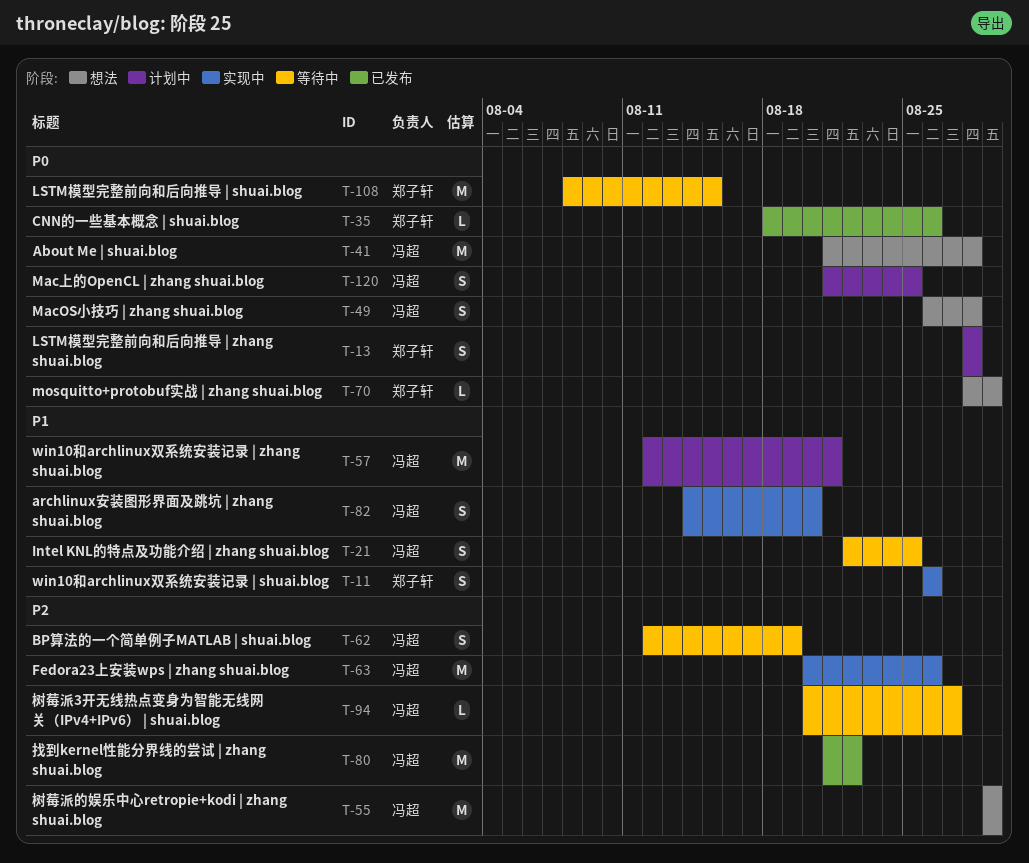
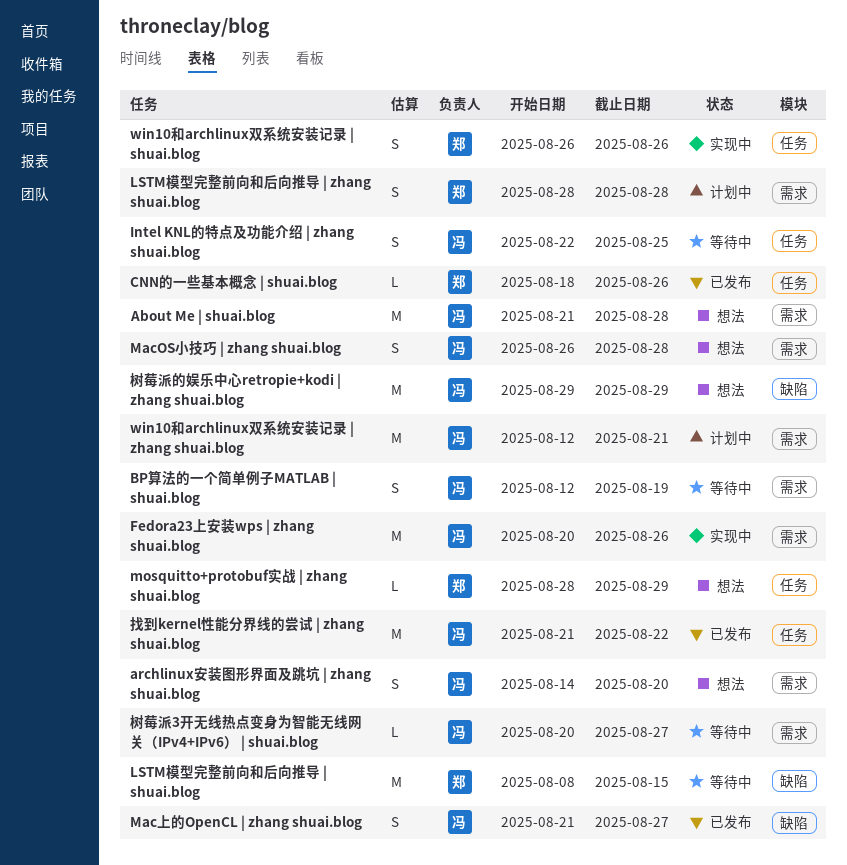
archlinux安装图形界面及跳坑 | zhang shuai.blog, status: 实现中 -> 想法
Mac上的OpenCL | zhang shuai.blog, status: 计划中 -> 已发布
Mac上的OpenCL | zhang shuai.blog, due: Aug 25 -> Aug 27

